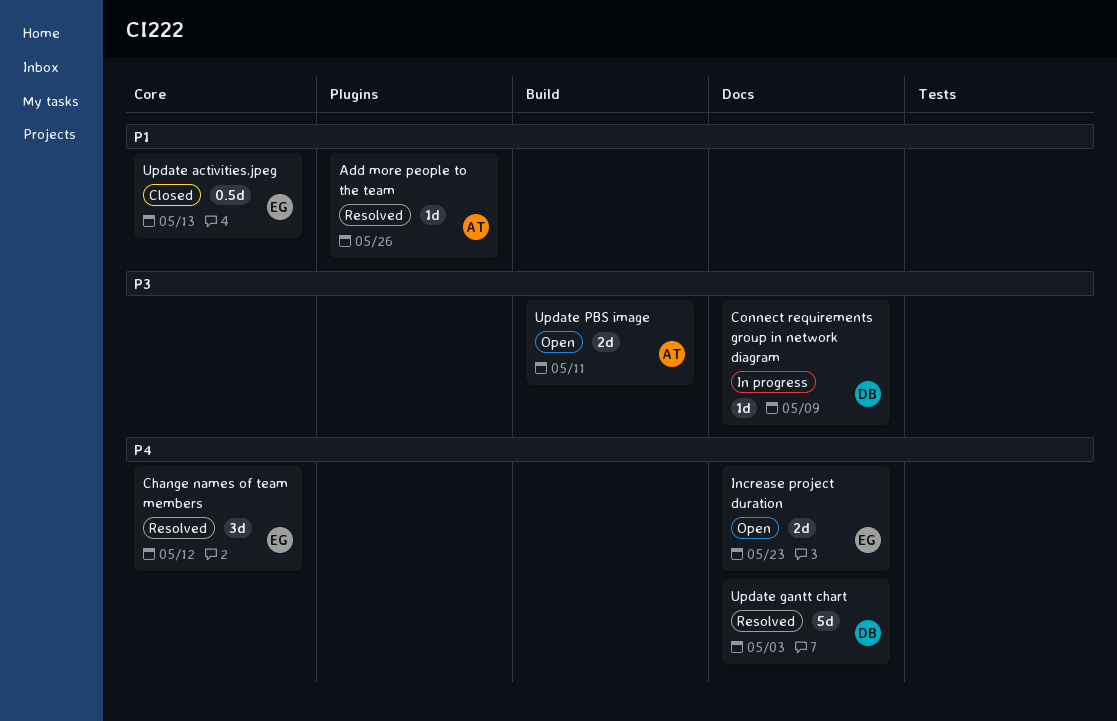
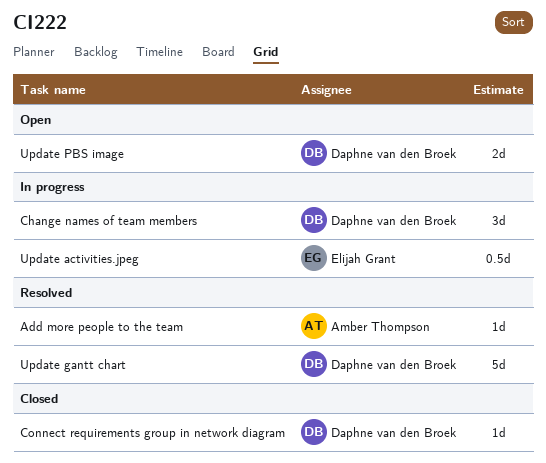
Change names of team members, status: Resolved -> In progress
Change names of team members, owner: Elijah Grant -> Daphne van den Broek
Connect requirements group in network diagram, status: In progress -> Closed
Increase project duration: present -> none
Update activities.jpeg, status: Closed -> In progress
Update PBS image, owner: Amber Thompson -> Daphne van den Broek

